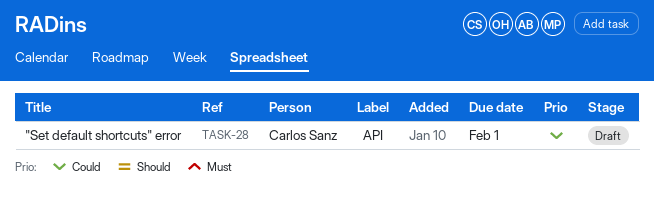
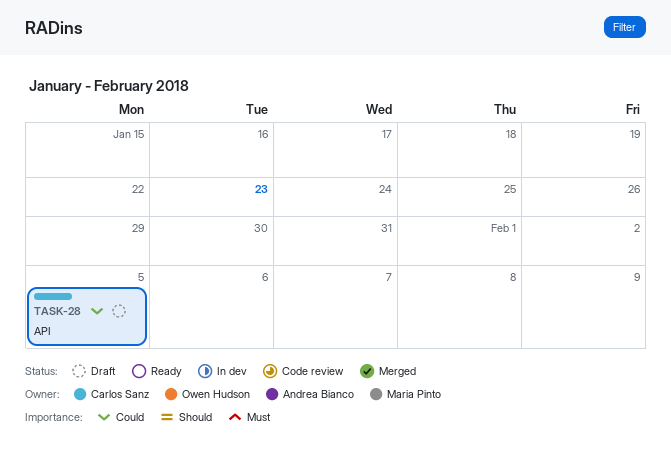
TASK-28, due: Feb 1 -> Feb 5

